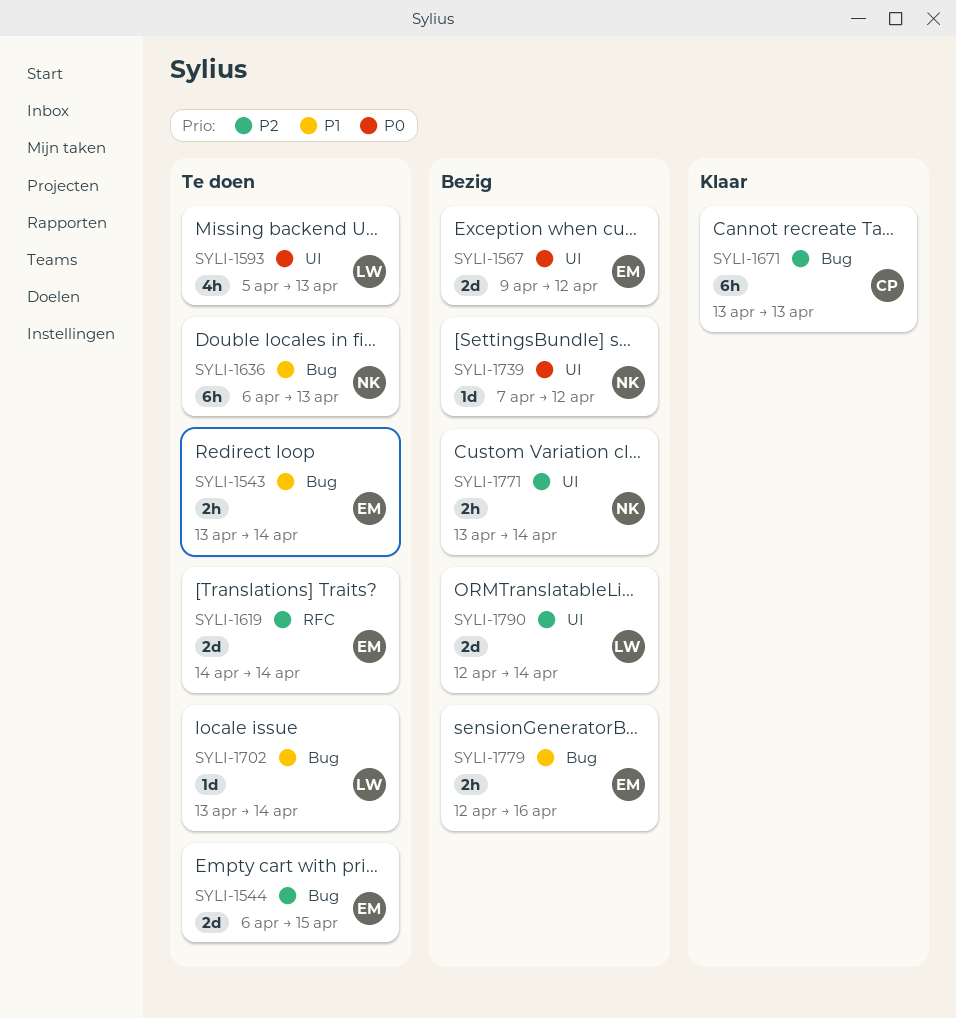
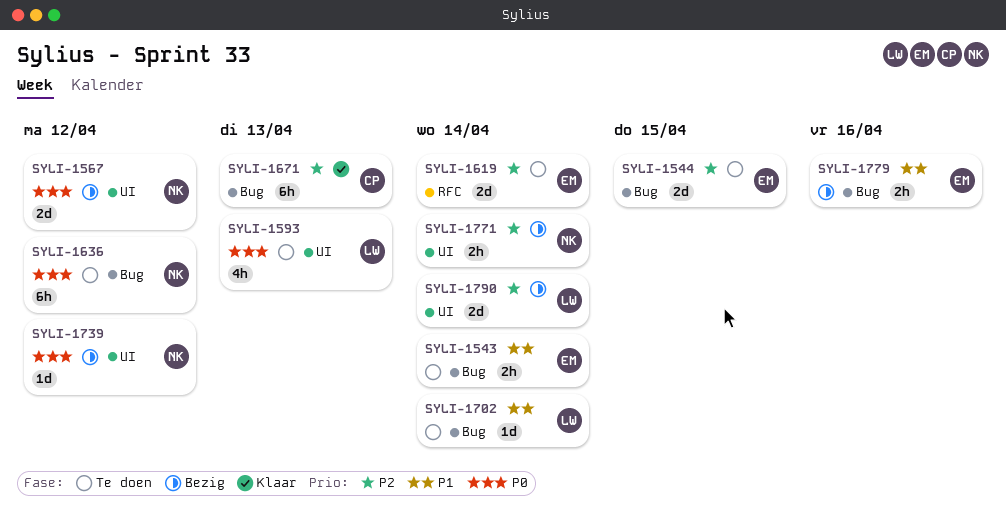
SYLI-1567, owner: EM -> NK
SYLI-1636, priority: P1 -> P0
SYLI-1636, due: Apr 13 -> Apr 12

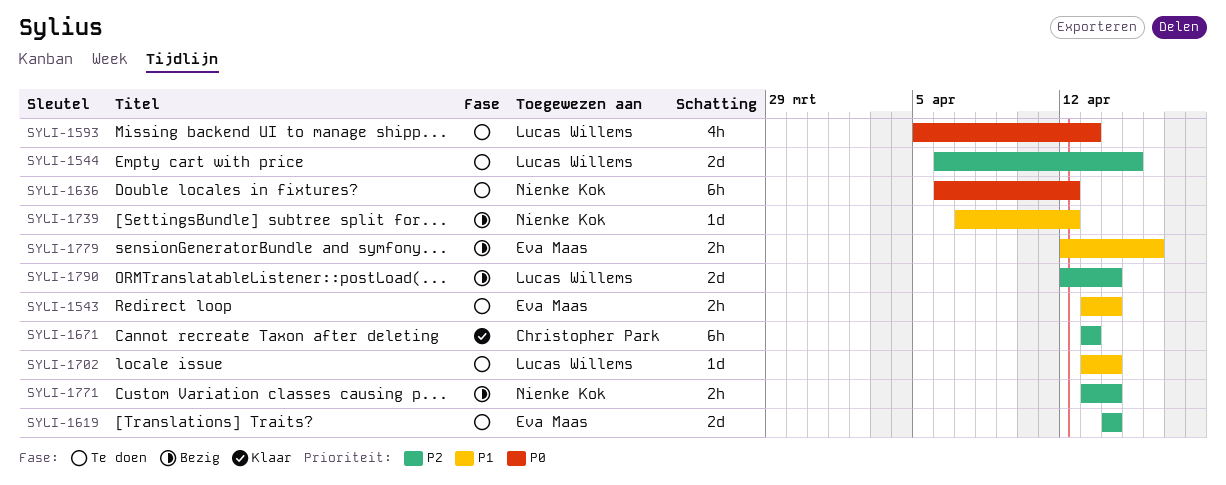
SYLI-1544, owner: Eva Maas -> Lucas Willems
SYLI-1567: present -> none
SYLI-1739, priority: P0 -> P1

